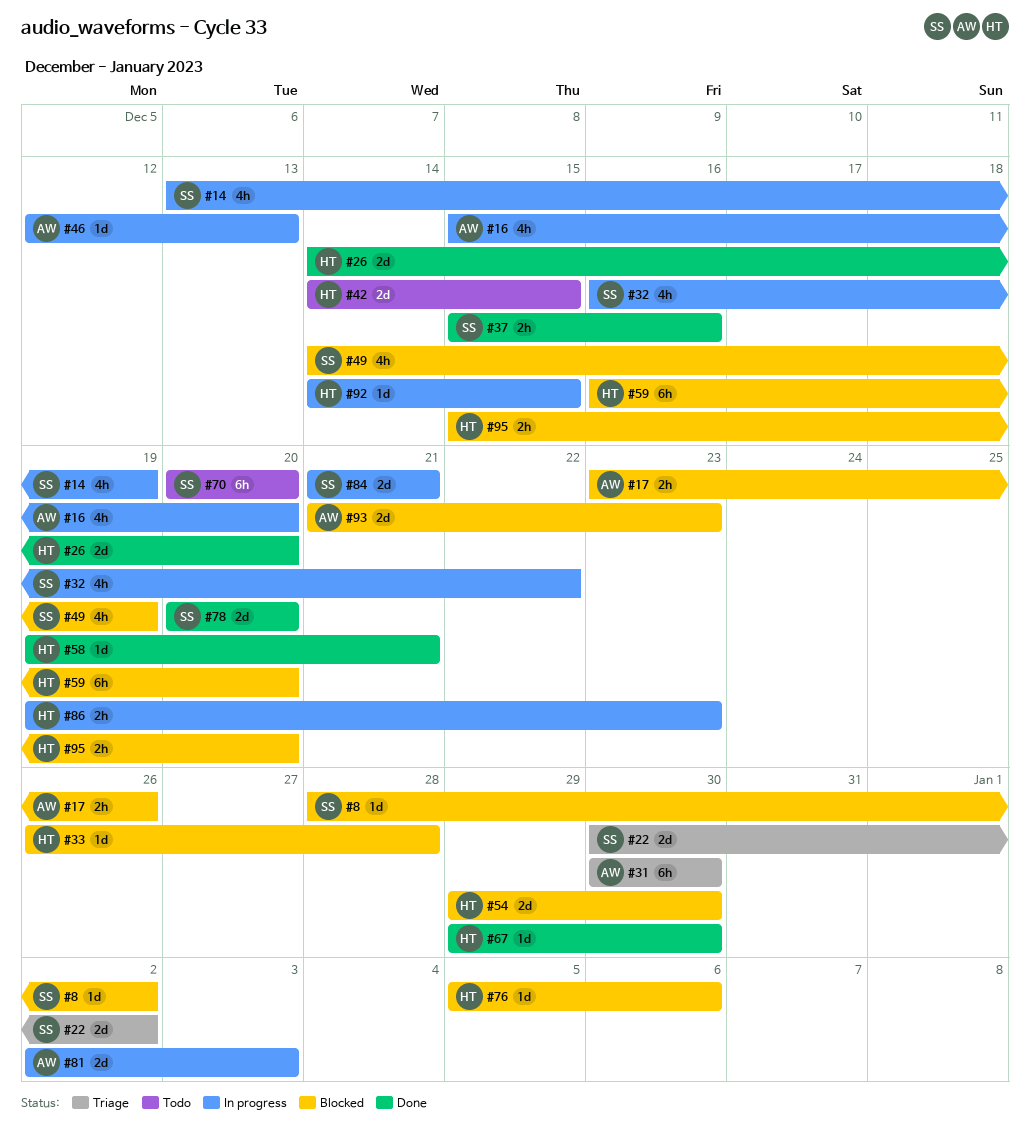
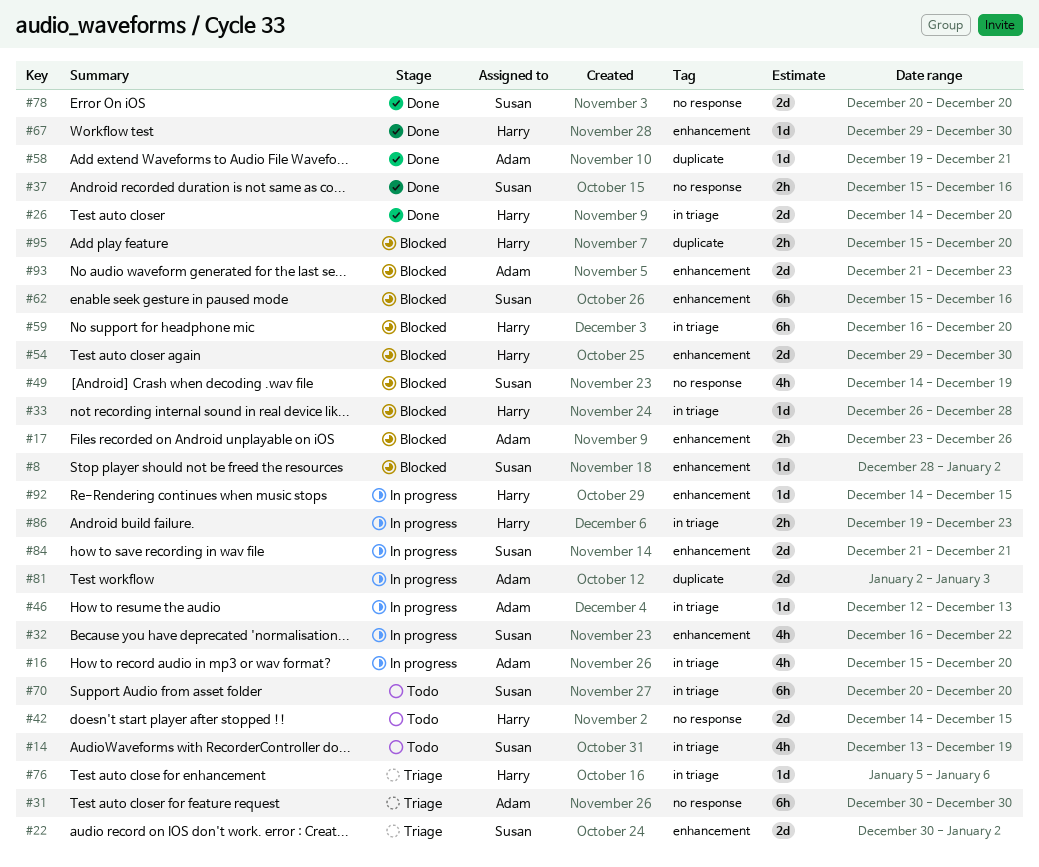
#14, status: In progress -> Todo
#58, owner: Harry -> Adam
#62: none -> present
#76, status: Blocked -> Triage

